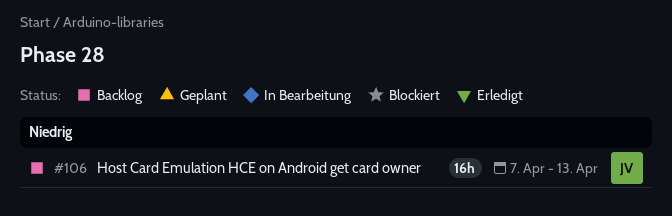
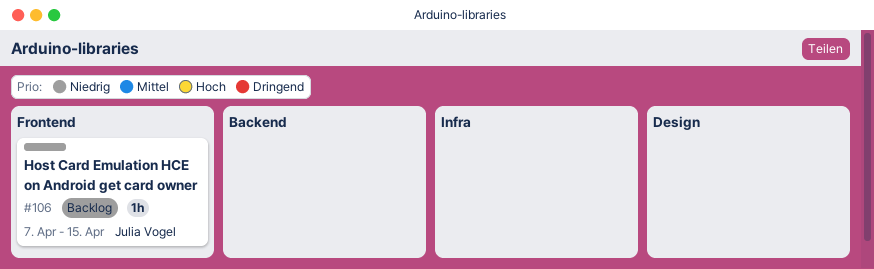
#106, estimate: 16h -> 1h
#106, due: Apr 13 -> Apr 15

